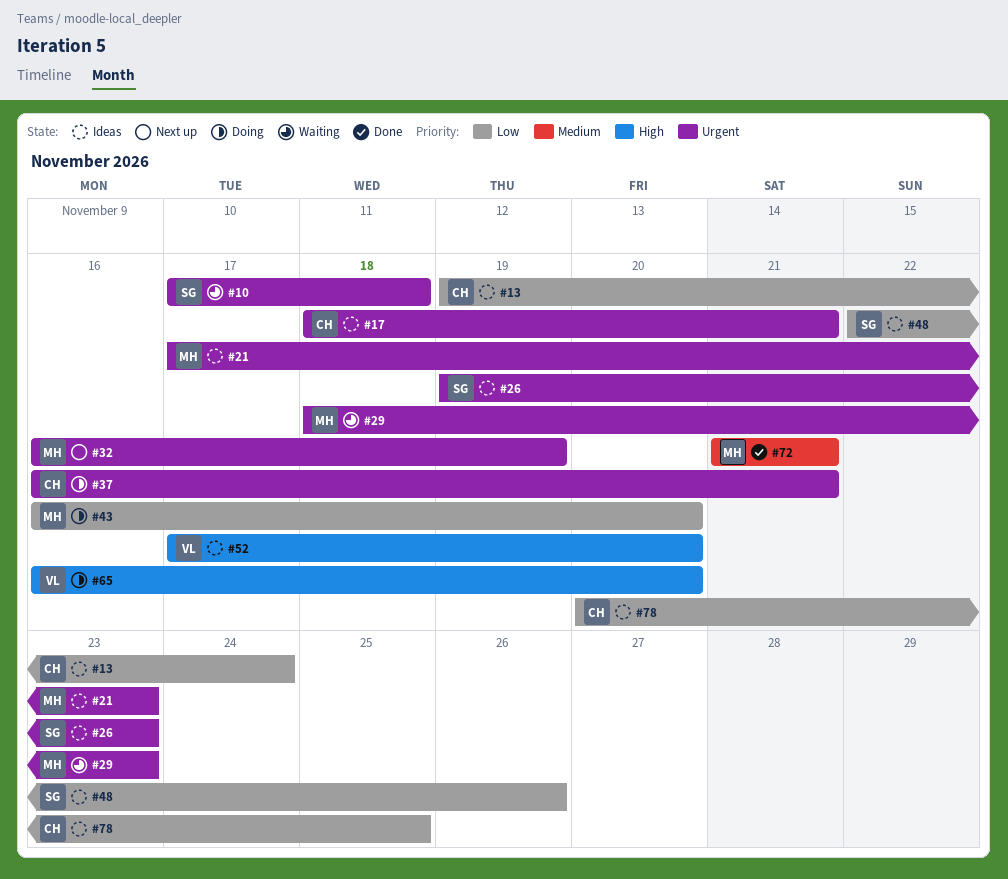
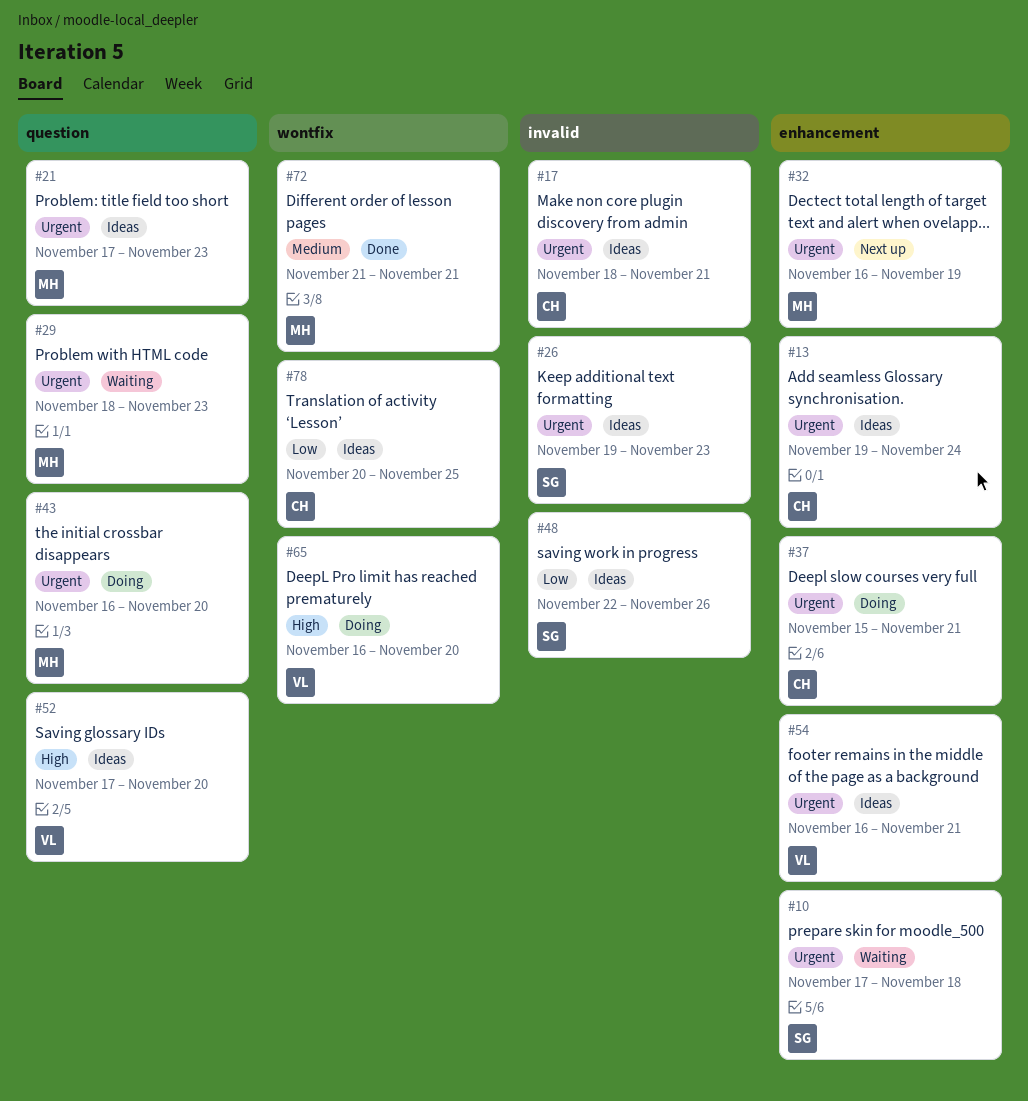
#13, priority: Low -> Urgent
#37, start: Nov 16 -> Nov 15
#43, priority: Low -> Urgent
#54: none -> present

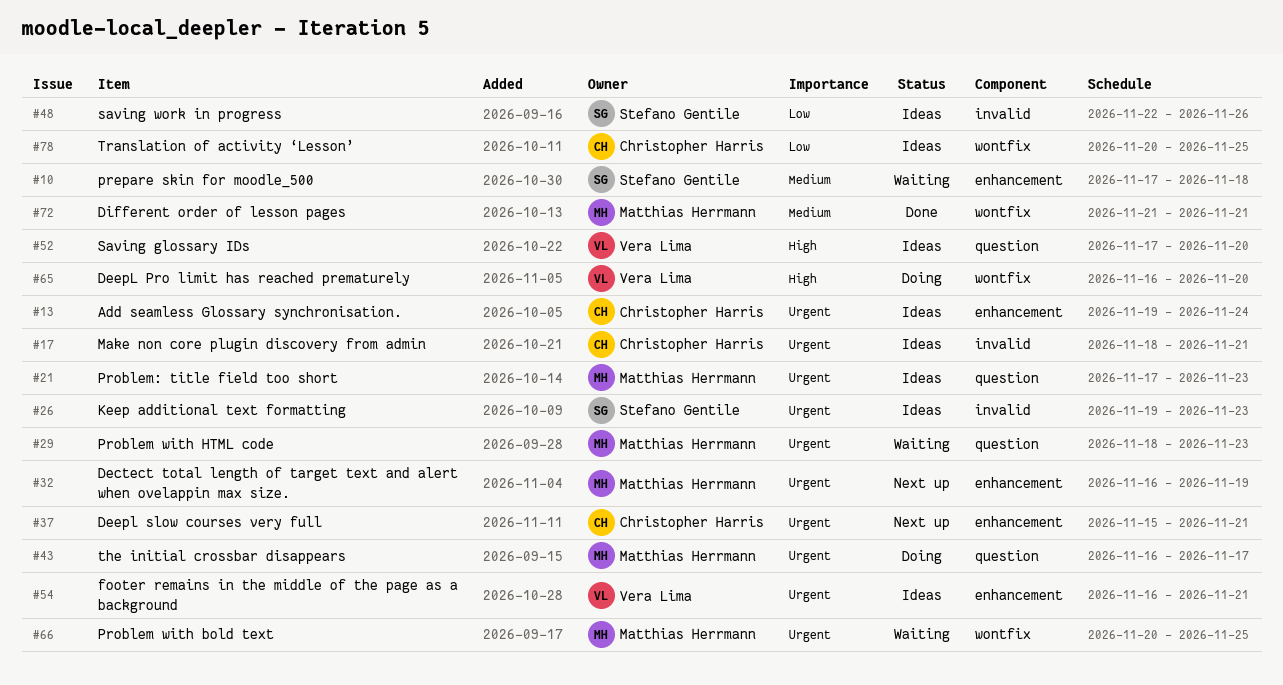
#10, priority: Urgent -> Medium
#37, status: Doing -> Next up
#43, due: Nov 20 -> Nov 17
#66: none -> present

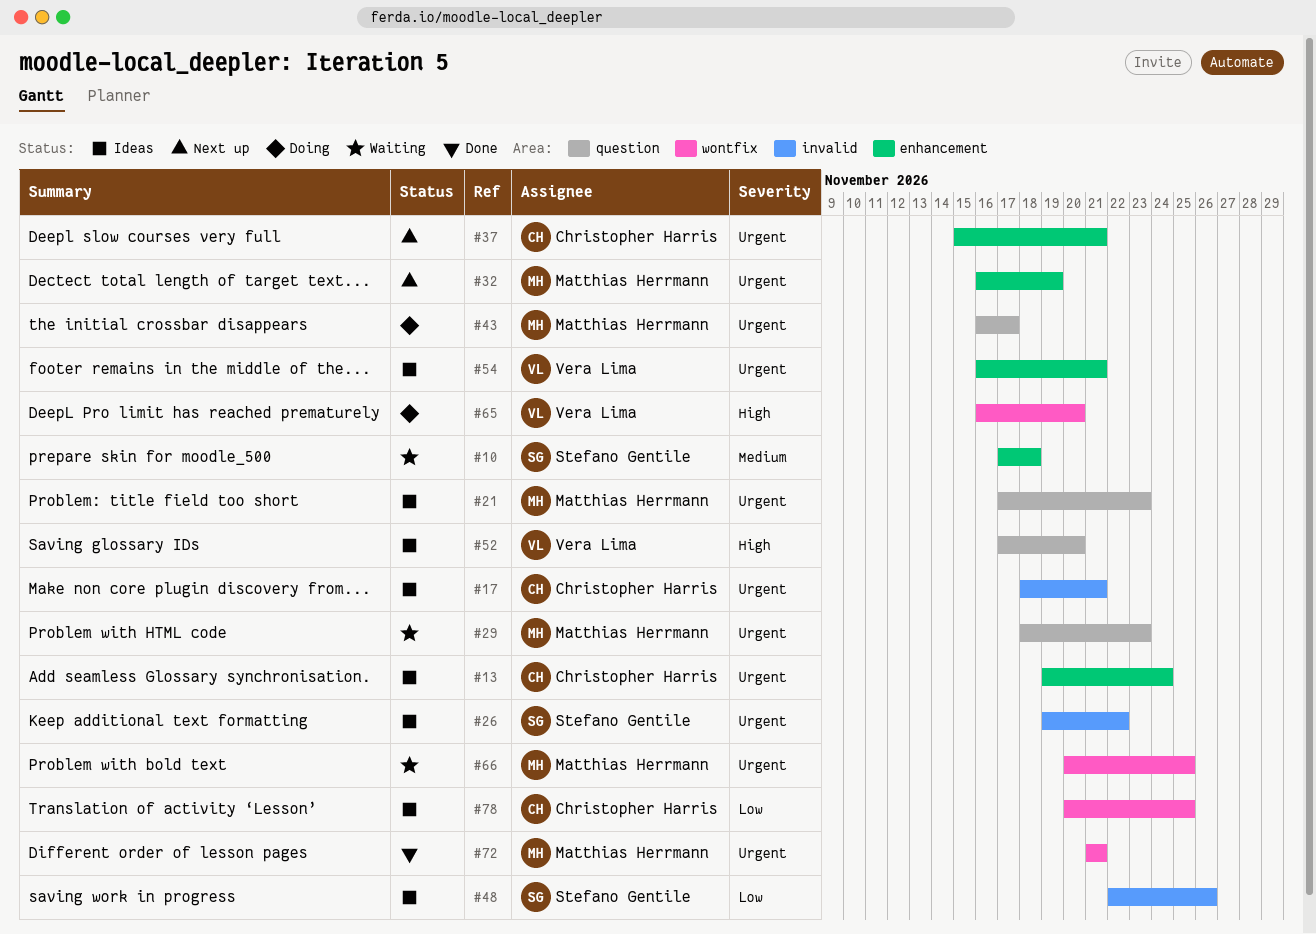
#26, due: Nov 23 -> Nov 22
#72, priority: Medium -> Urgent

